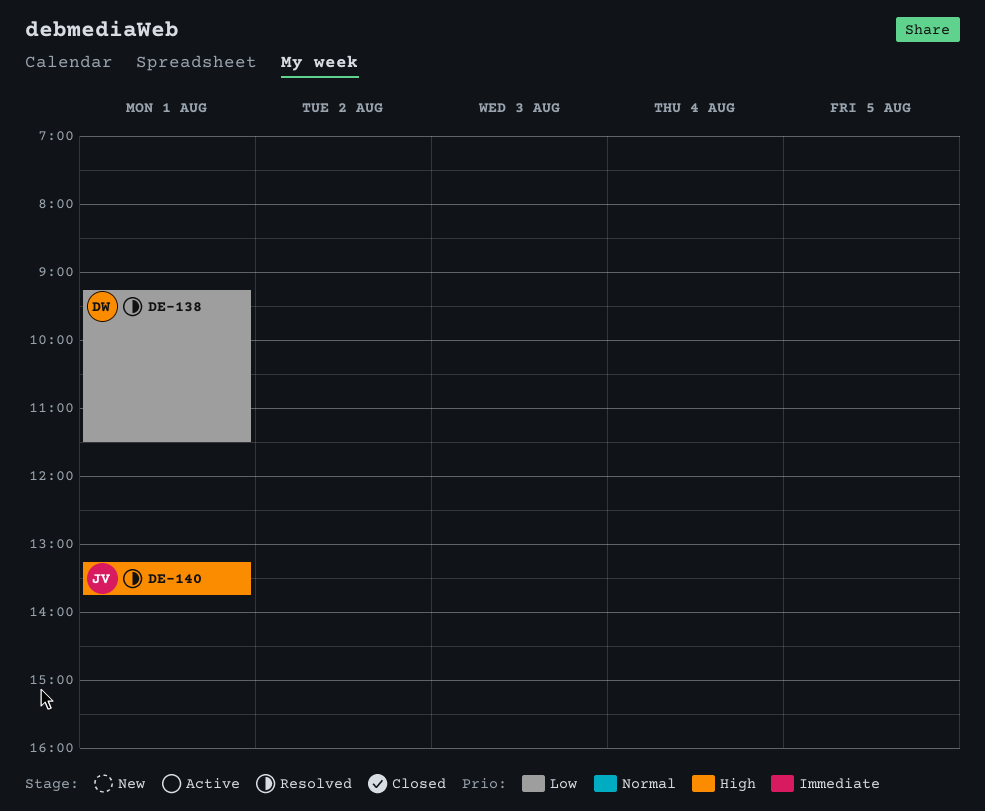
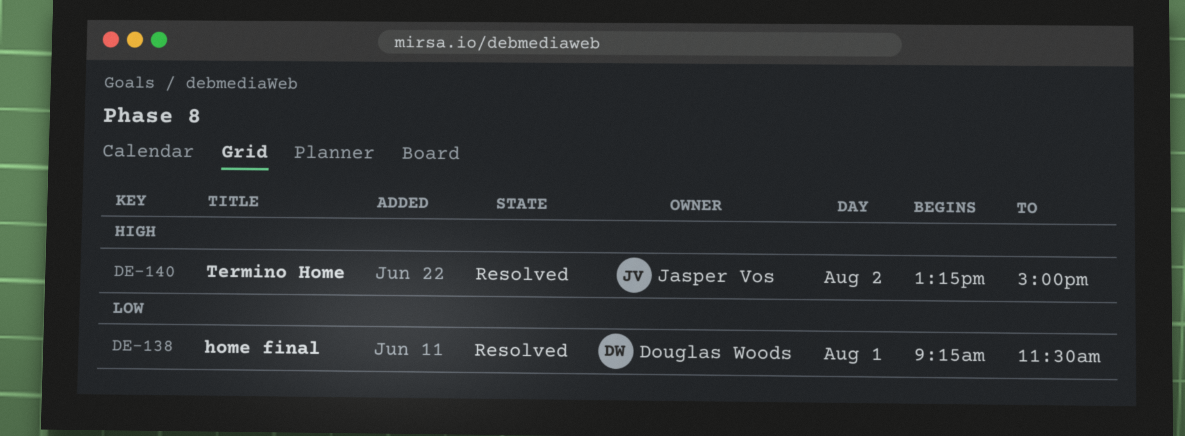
DE-140, day: Aug 1 -> Aug 2
DE-140, ends: 13:45 -> 15:00

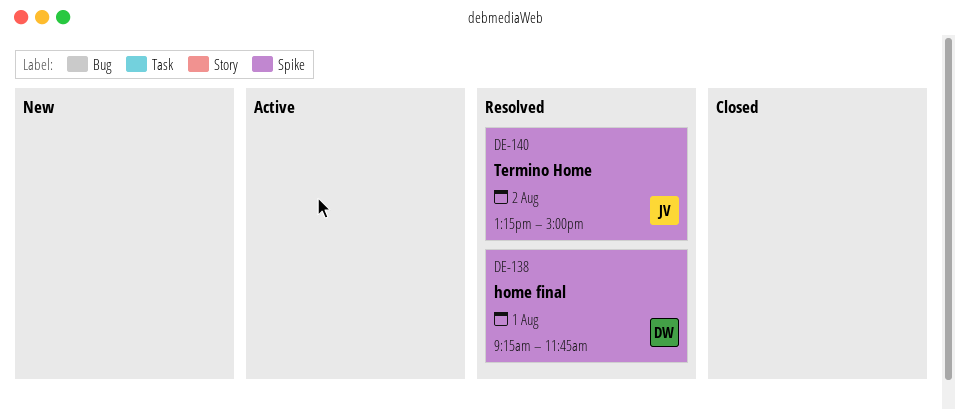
DE-138, ends: 11:30 -> 11:45

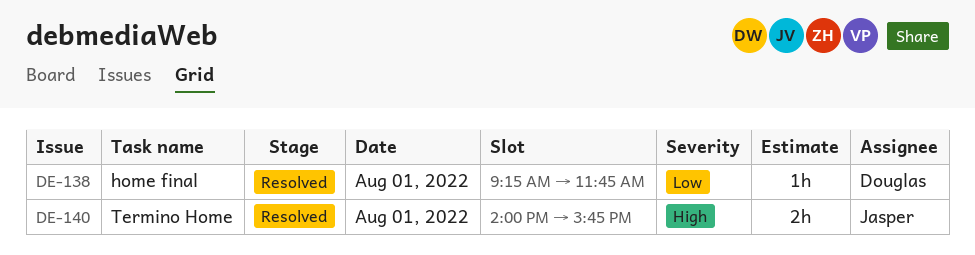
DE-140, day: Aug 2 -> Aug 1
DE-140, begins: 13:15 -> 14:00
DE-140, ends: 15:00 -> 15:45

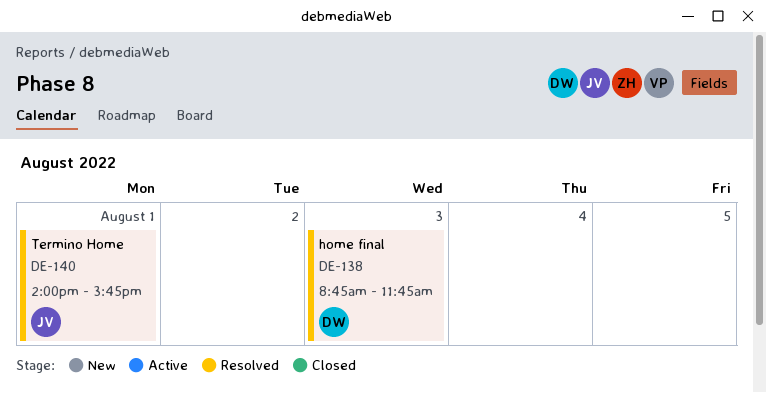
DE-138, day: Aug 1 -> Aug 3
DE-138, begins: 09:15 -> 08:45

